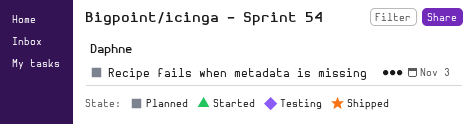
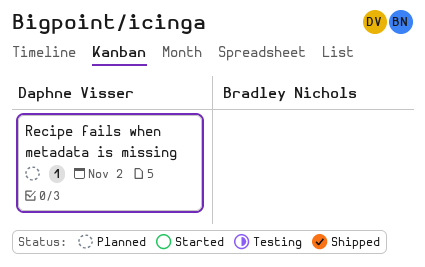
Recipe fails when metadata is missing, estimate: 3 -> 1
Recipe fails when metadata is missing, due: Nov 3 -> Nov 2

